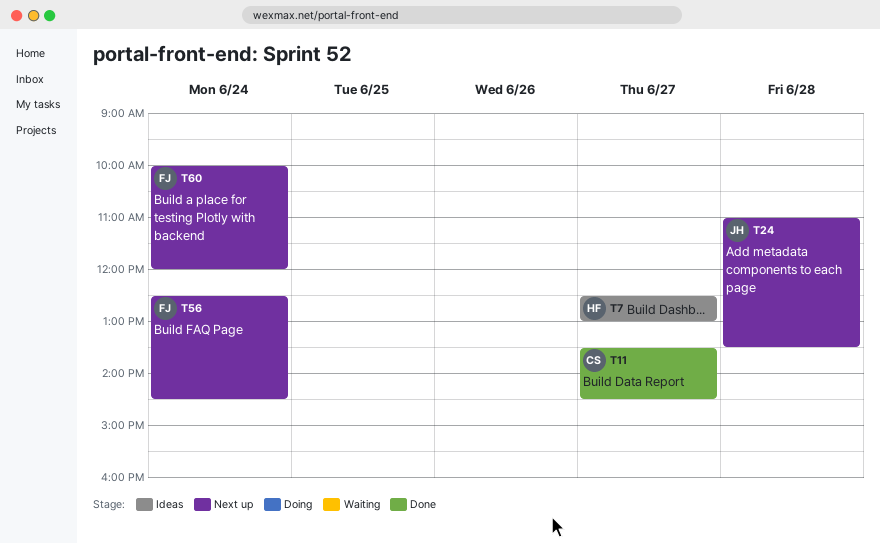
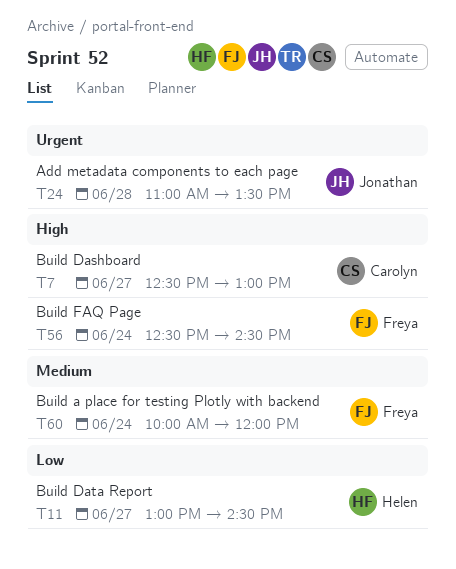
T7, owner: Helen -> Carolyn
T11, owner: Carolyn -> Helen
T11, begins: 13:30 -> 13:00

